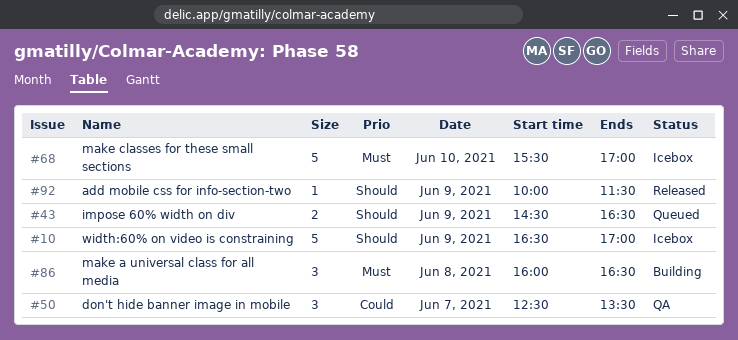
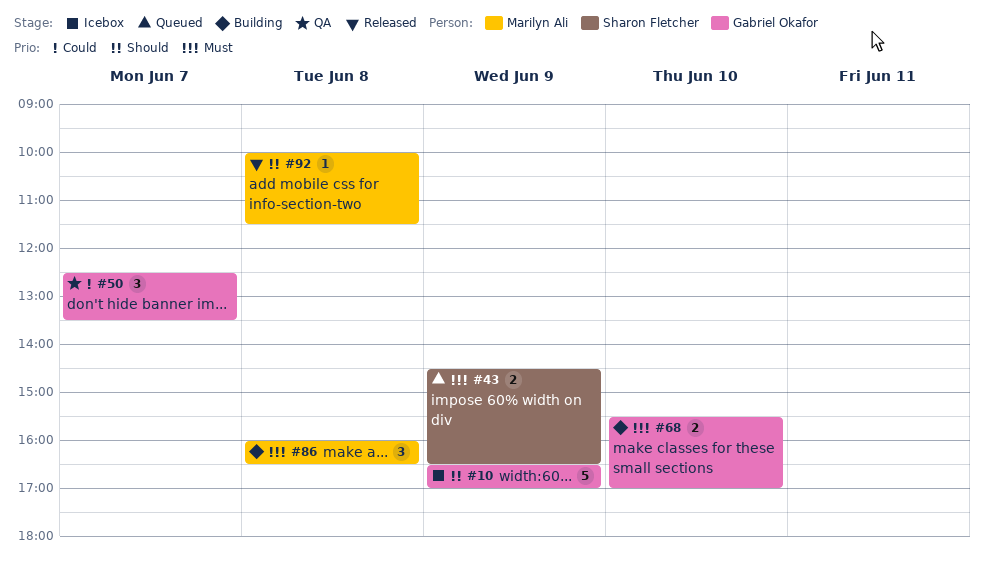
#43, priority: Should -> Must
#68, status: Icebox -> Building
#68, estimate: 5 -> 2
#92, day: Jun 9 -> Jun 8

